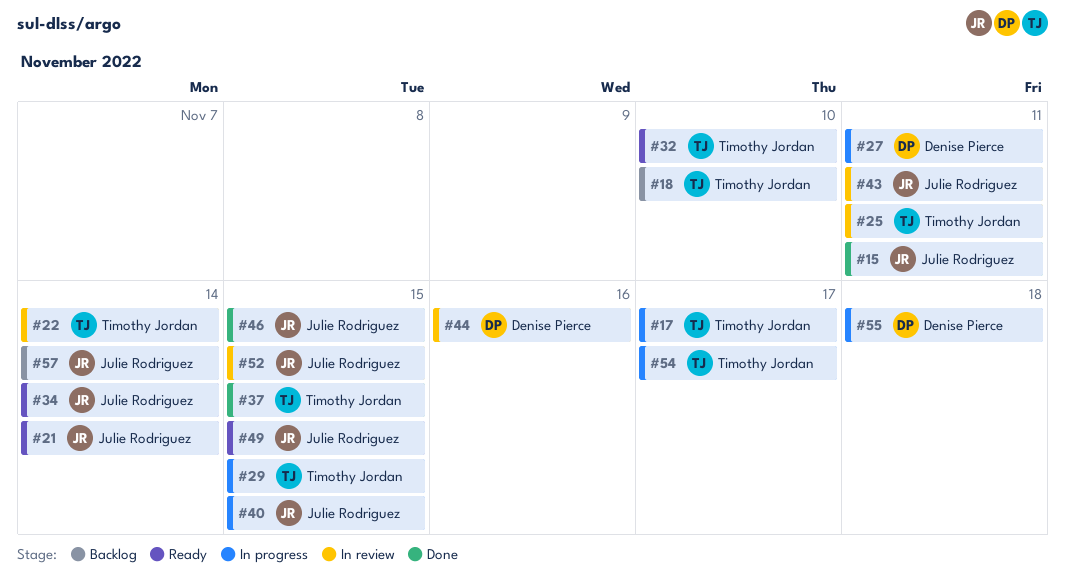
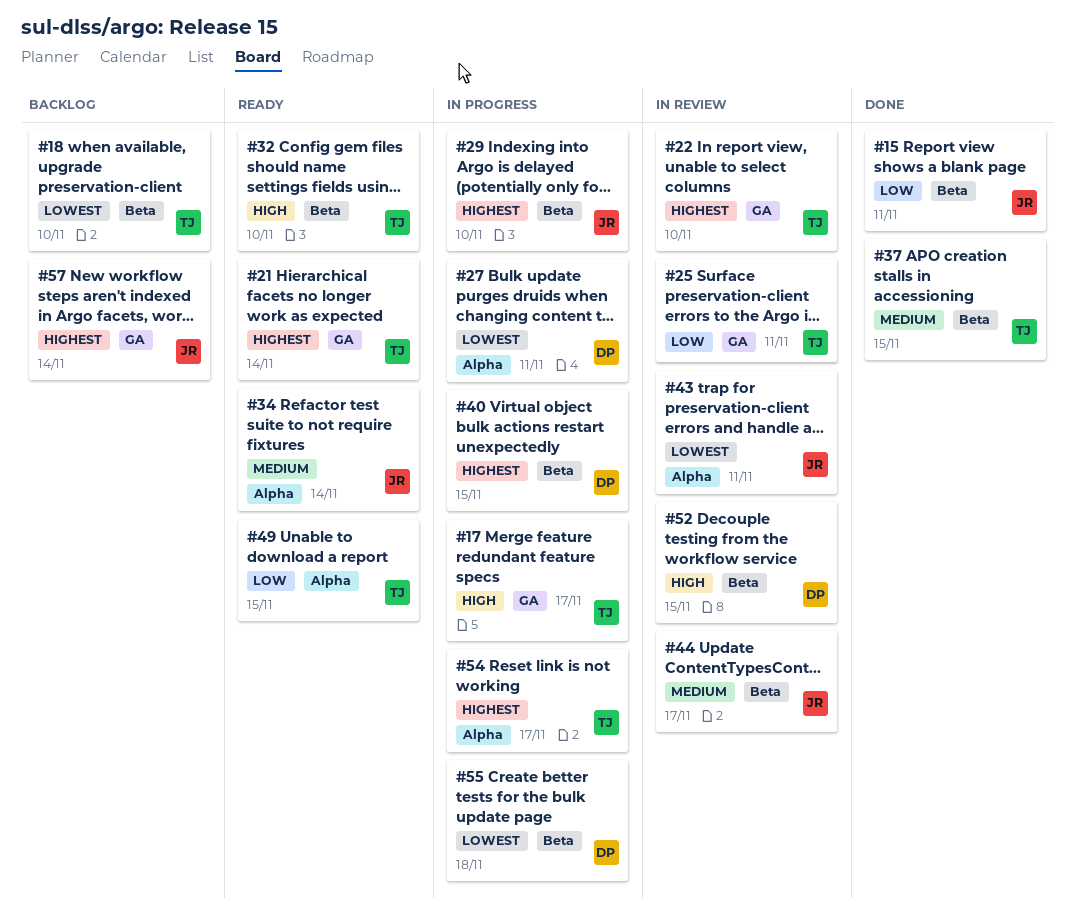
#21, owner: Julie Rodriguez -> Timothy Jordan
#22, due: Nov 14 -> Nov 10
#29, owner: Timothy Jordan -> Julie Rodriguez
#29, due: Nov 15 -> Nov 10
#40, owner: Julie Rodriguez -> Denise Pierce
#44, owner: Denise Pierce -> Julie Rodriguez
#44, due: Nov 16 -> Nov 17
#46: present -> none
#49, owner: Julie Rodriguez -> Timothy Jordan
#52, owner: Julie Rodriguez -> Denise Pierce

